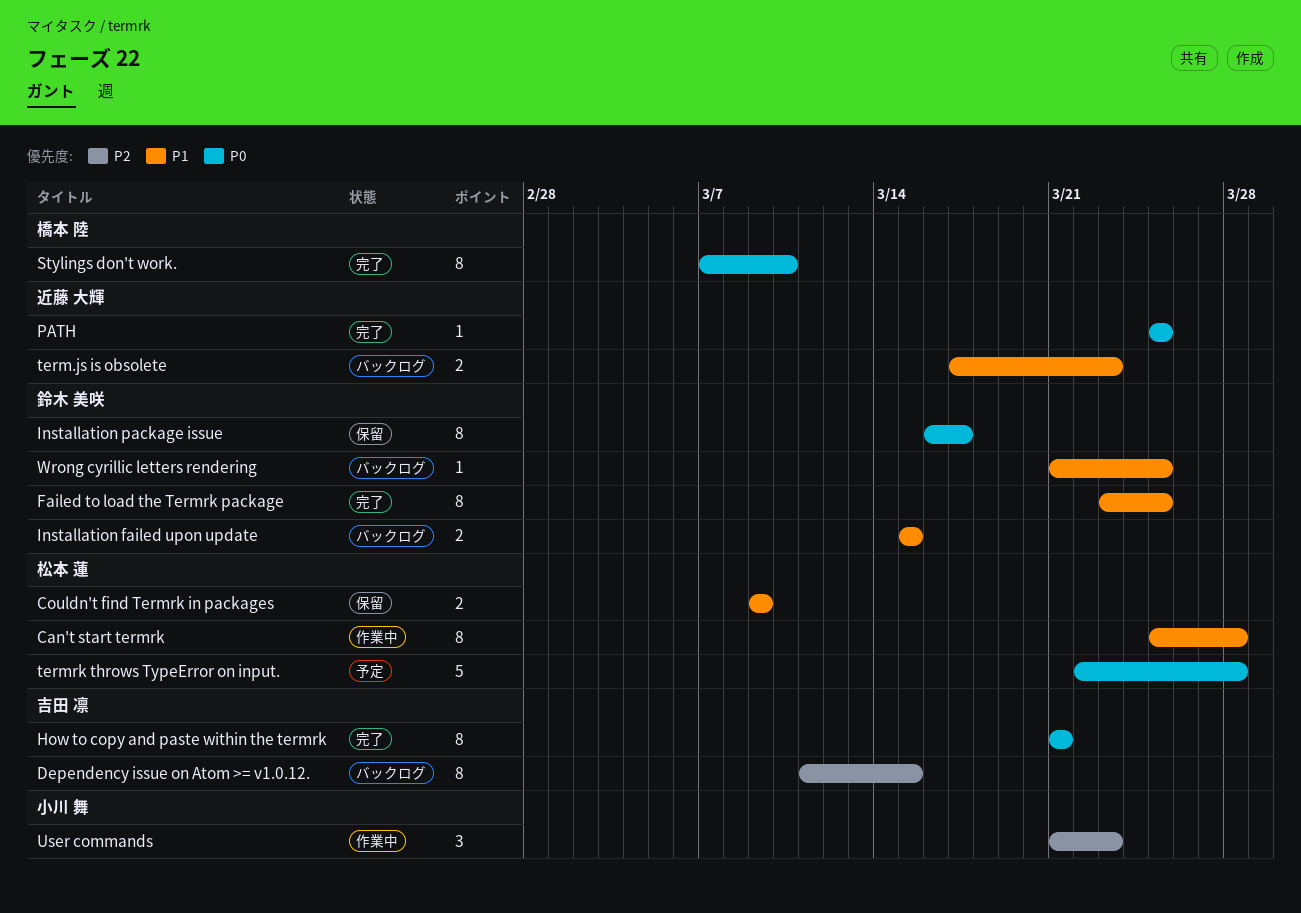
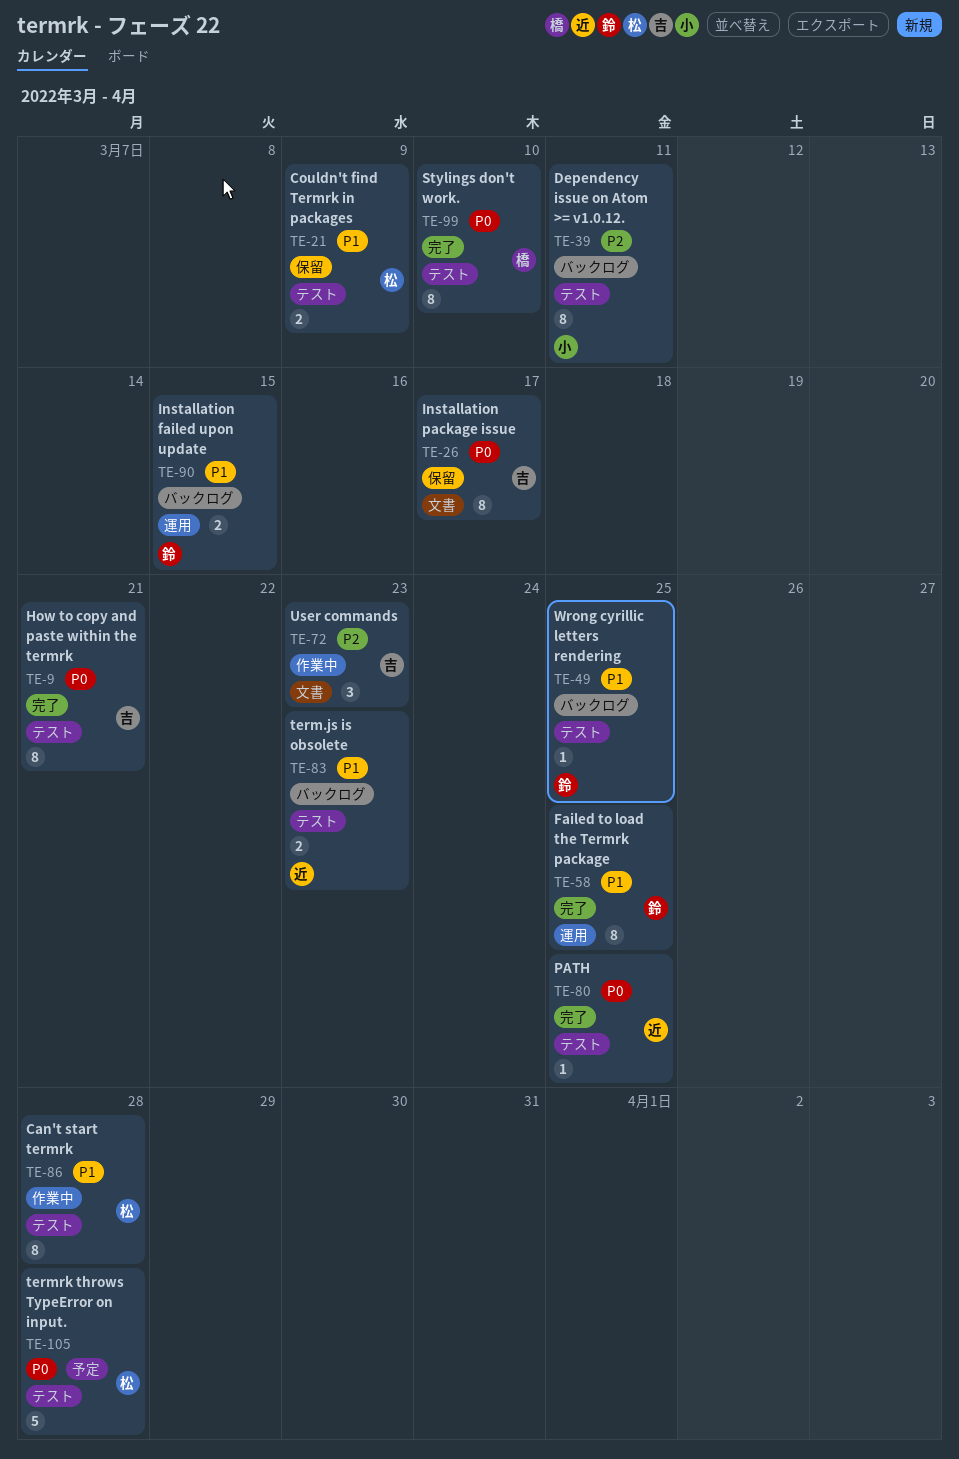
Dependency issue on Atom >= v1.0.12., owner: 吉田 凛 -> 小川 舞
Dependency issue on Atom >= v1.0.12., due: Mar 15 -> Mar 11
Installation package issue, owner: 鈴木 美咲 -> 吉田 凛
User commands, owner: 小川 舞 -> 吉田 凛

